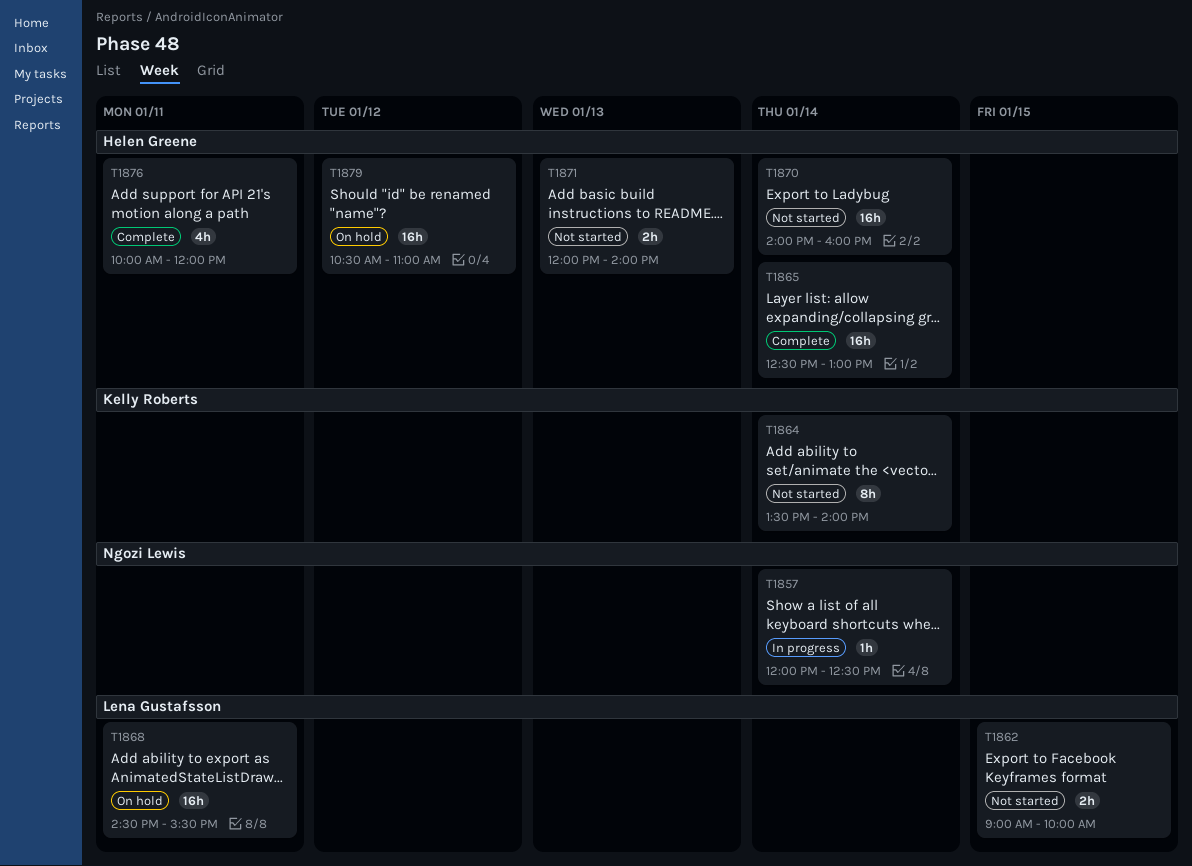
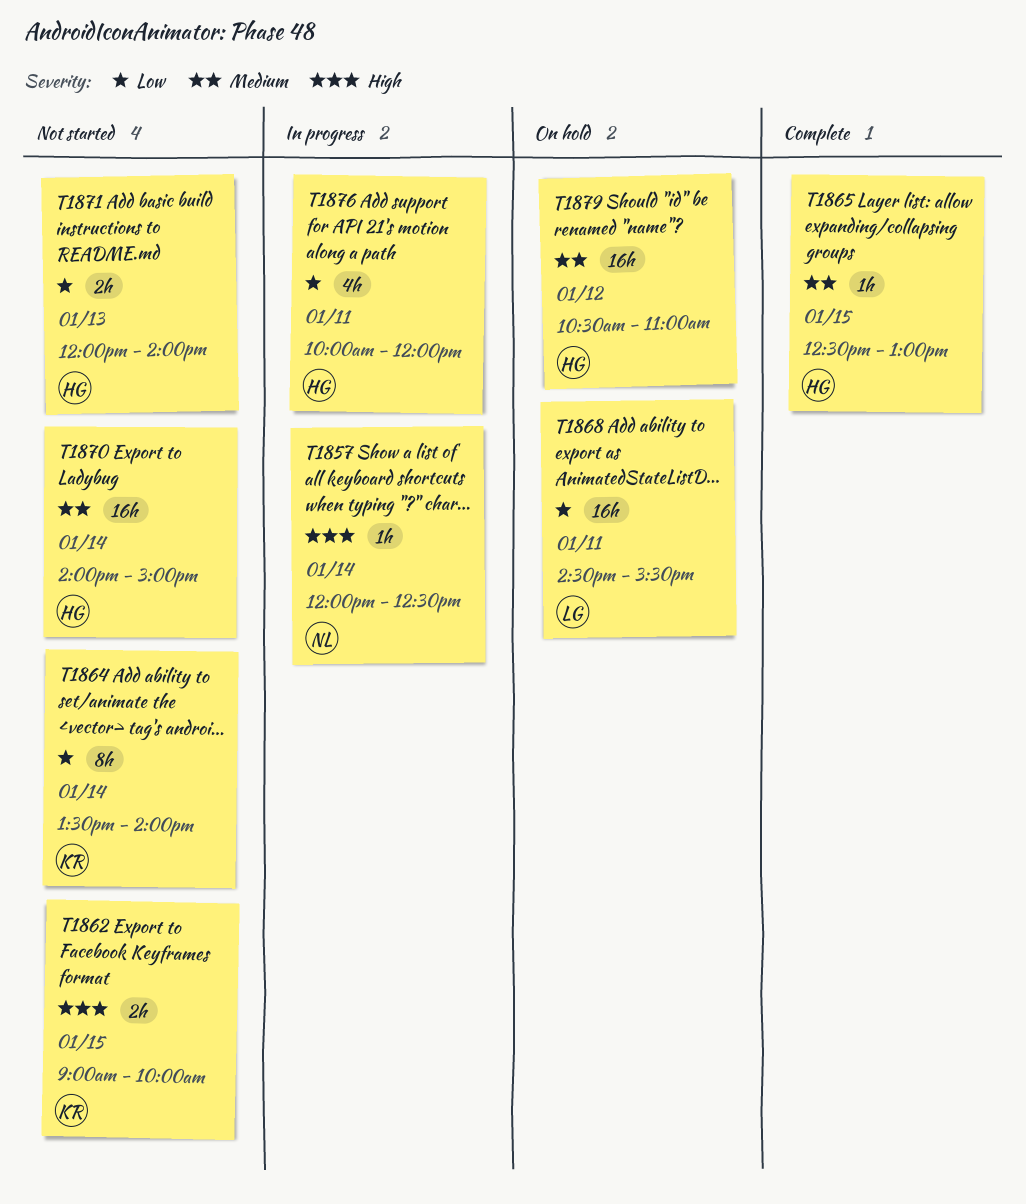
T1862, owner: Lena Gustafsson -> Kelly Roberts
T1865, estimate: 16h -> 1h
T1865, day: Jan 14 -> Jan 15
T1870, ends: 16:00 -> 15:00
T1876, status: Complete -> In progress

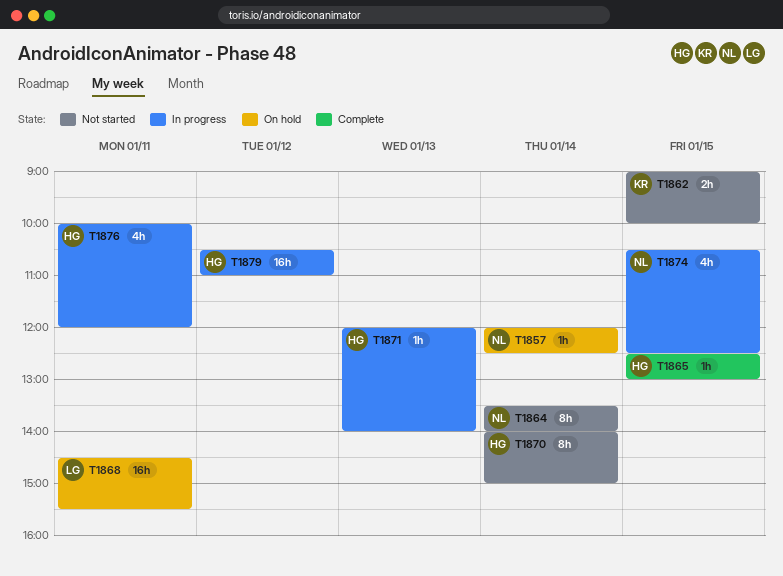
T1857, status: In progress -> On hold
T1864, owner: KR -> NL
T1870, estimate: 16h -> 8h
T1871, status: Not started -> In progress
T1871, estimate: 2h -> 1h
T1874: none -> present
T1879, status: On hold -> In progress

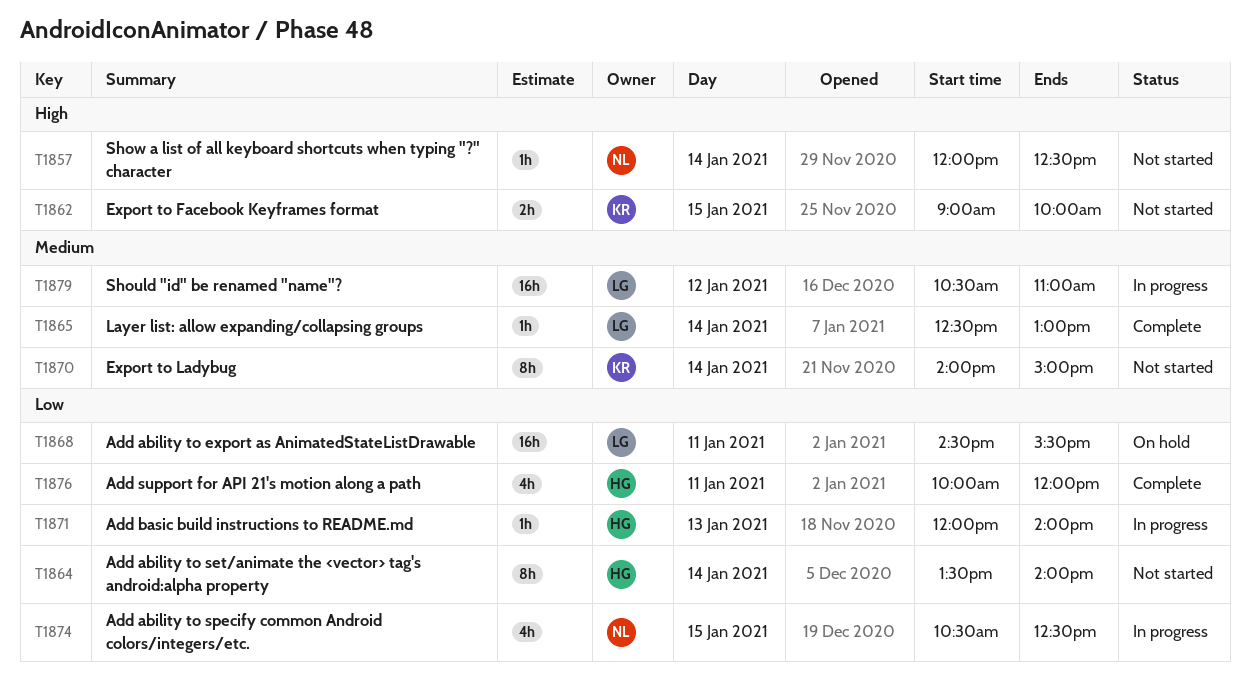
T1857, status: On hold -> Not started
T1864, owner: NL -> HG
T1865, owner: HG -> LG
T1865, day: Jan 15 -> Jan 14
T1870, owner: HG -> KR
T1876, status: In progress -> Complete
T1879, owner: HG -> LG

